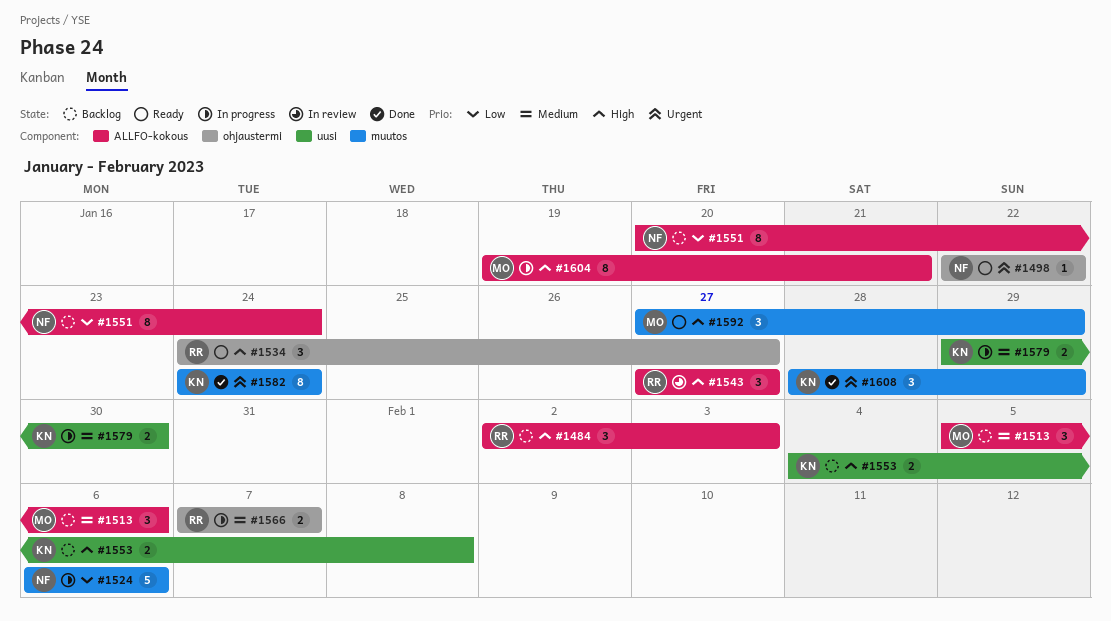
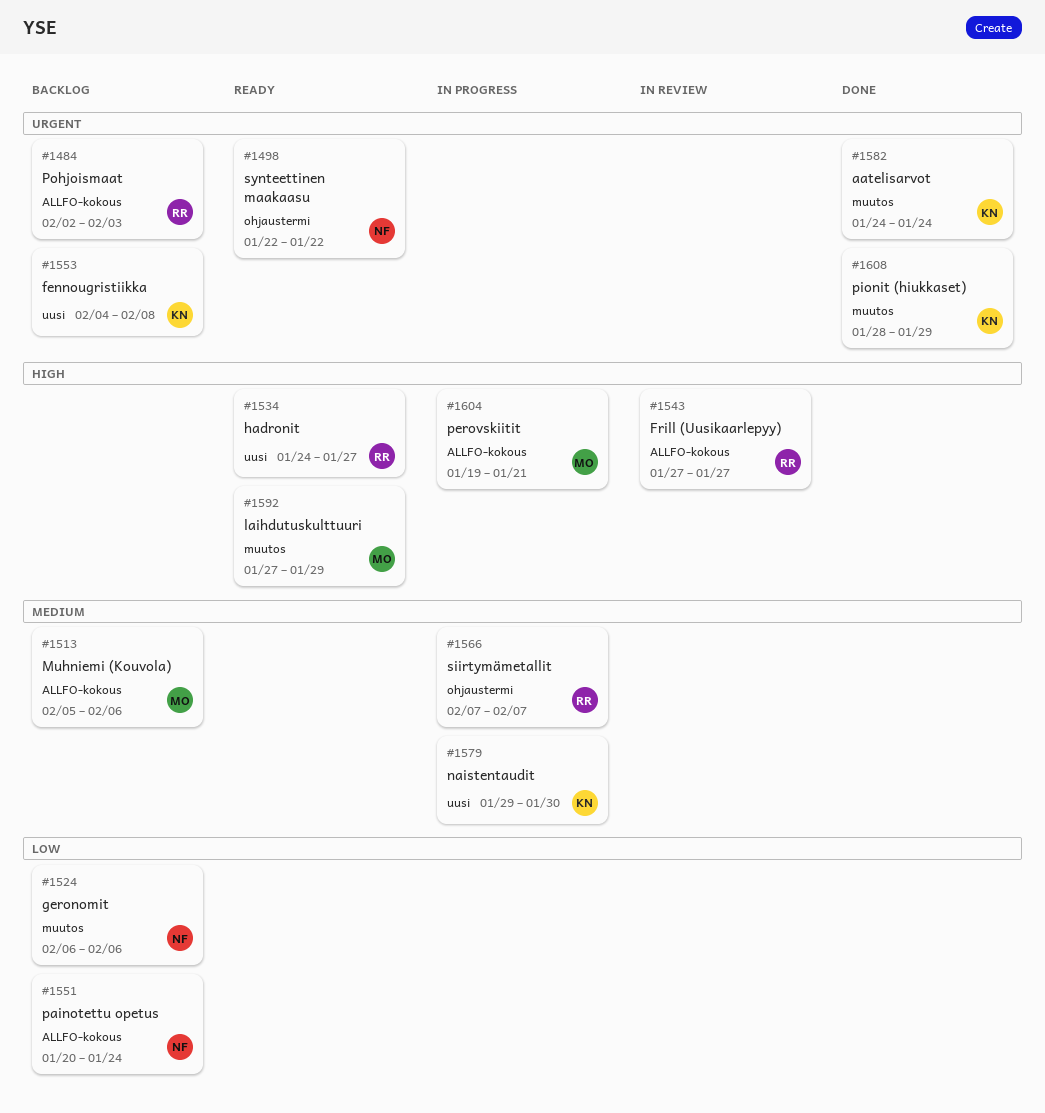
#1484, priority: High -> Urgent
#1524, status: In progress -> Backlog
#1534, label: ohjaustermi -> uusi
#1553, priority: High -> Urgent

